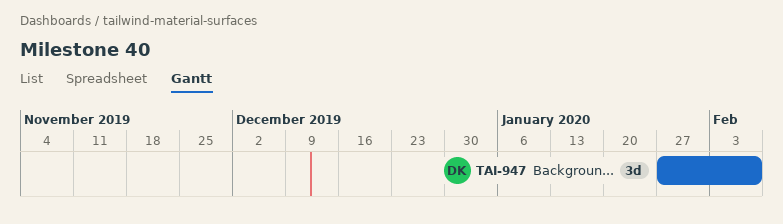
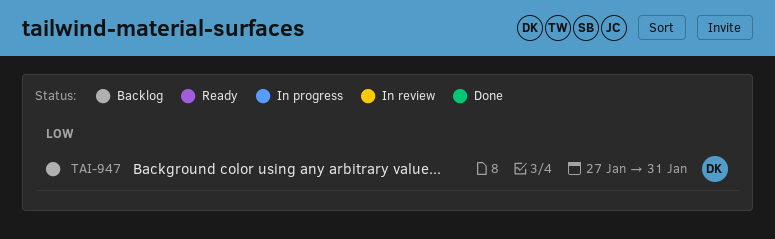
TAI-947, due: Feb 7 -> Jan 31

